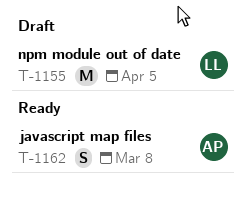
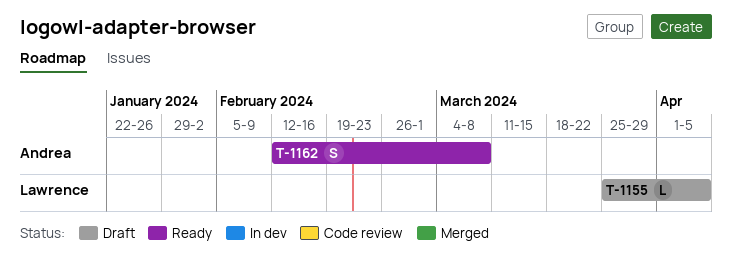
T-1155, estimate: M -> L

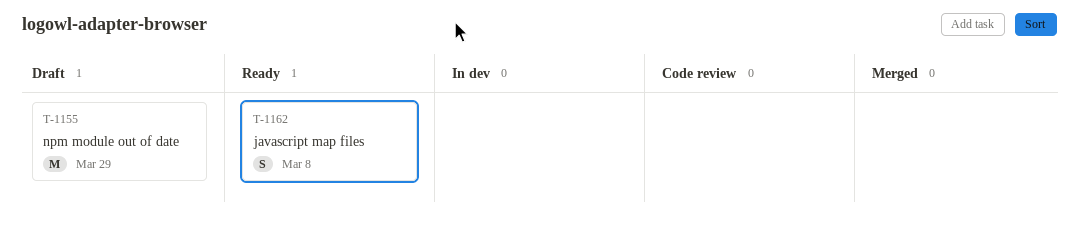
T-1155, estimate: L -> M
T-1155, due: Apr 5 -> Mar 29

